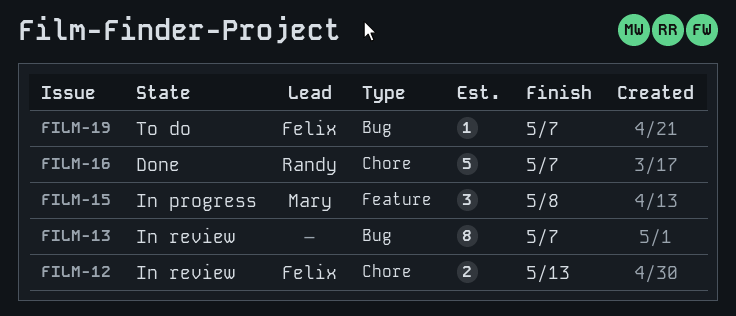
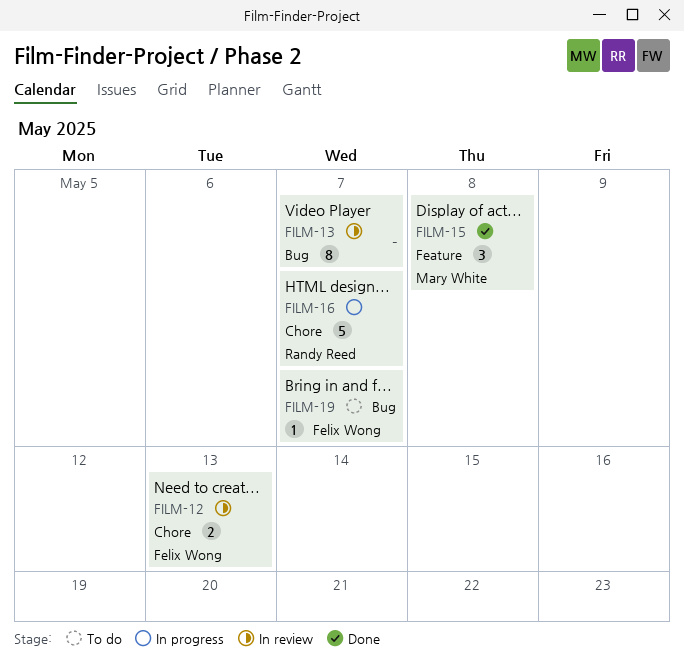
FILM-15, status: In progress -> Done
FILM-16, status: Done -> In progress

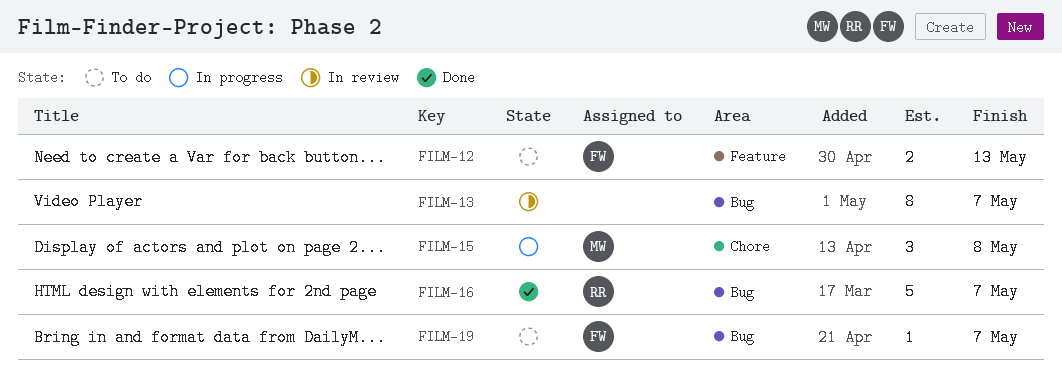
FILM-12, status: In review -> To do
FILM-12, label: Chore -> Feature
FILM-15, status: Done -> In progress
FILM-15, label: Feature -> Chore
FILM-16, status: In progress -> Done
FILM-16, label: Chore -> Bug

